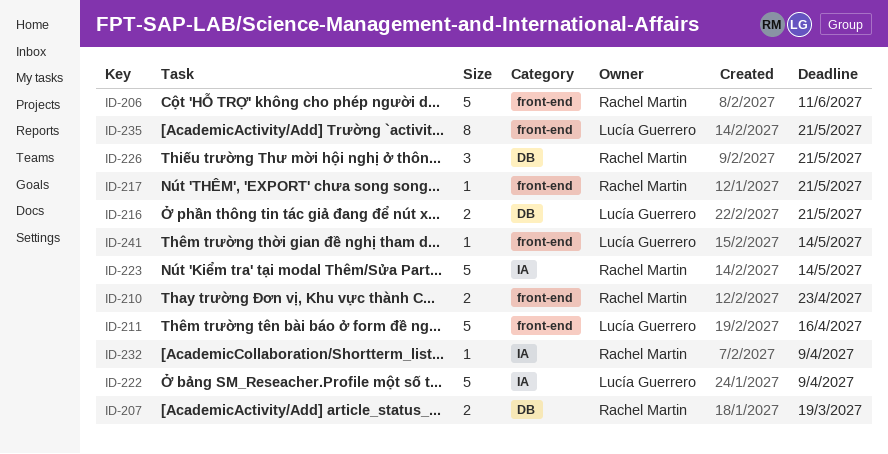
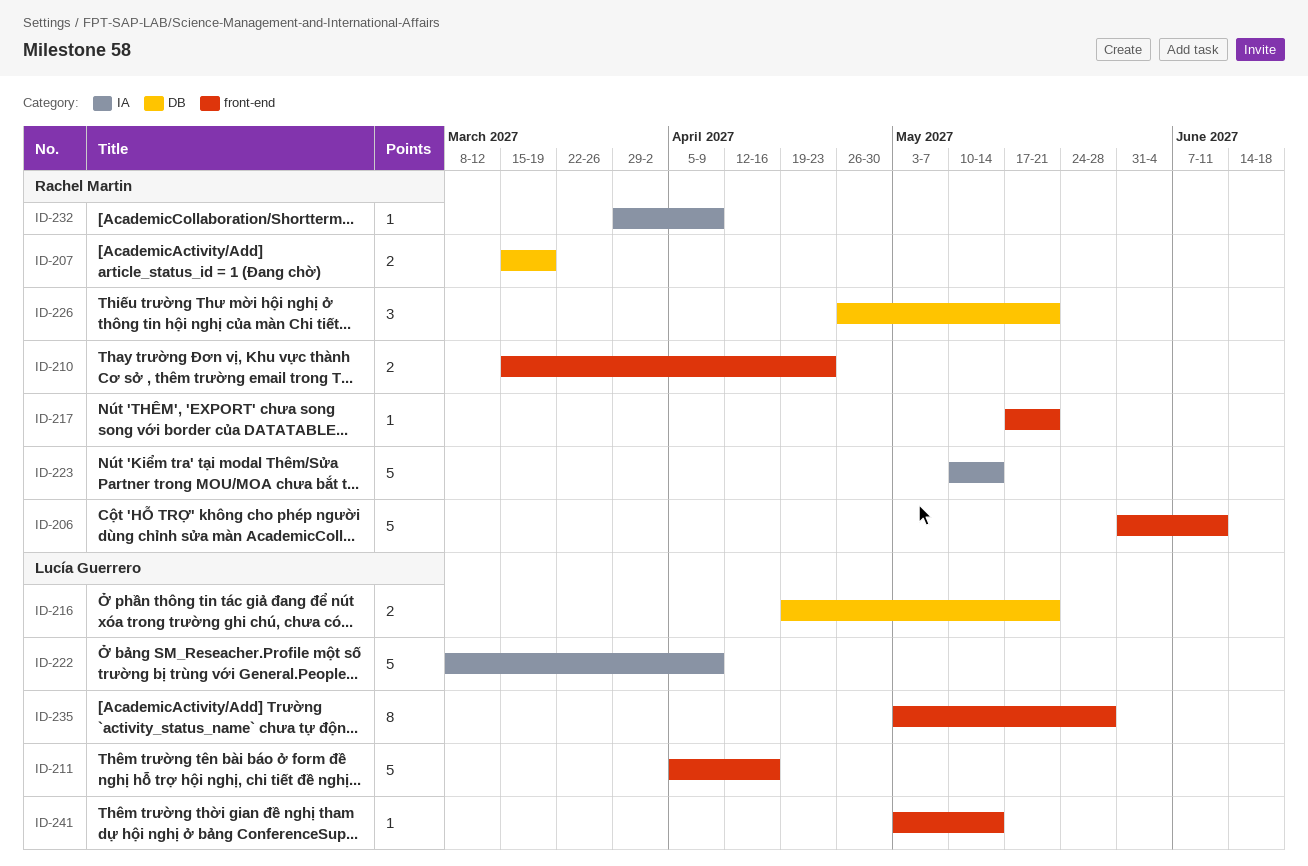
ID-235, due: May 21 -> May 28

